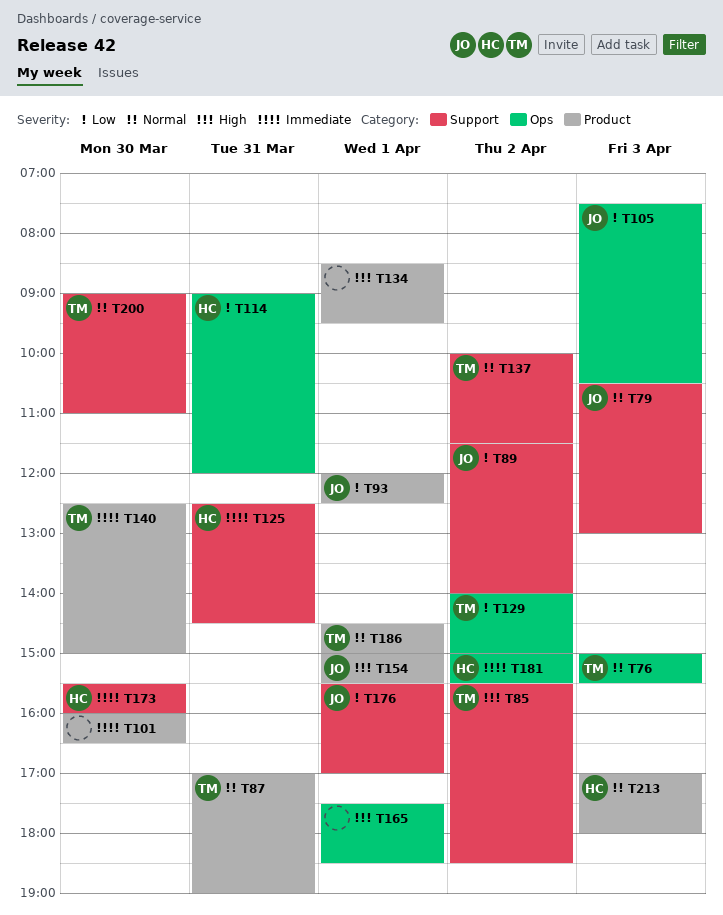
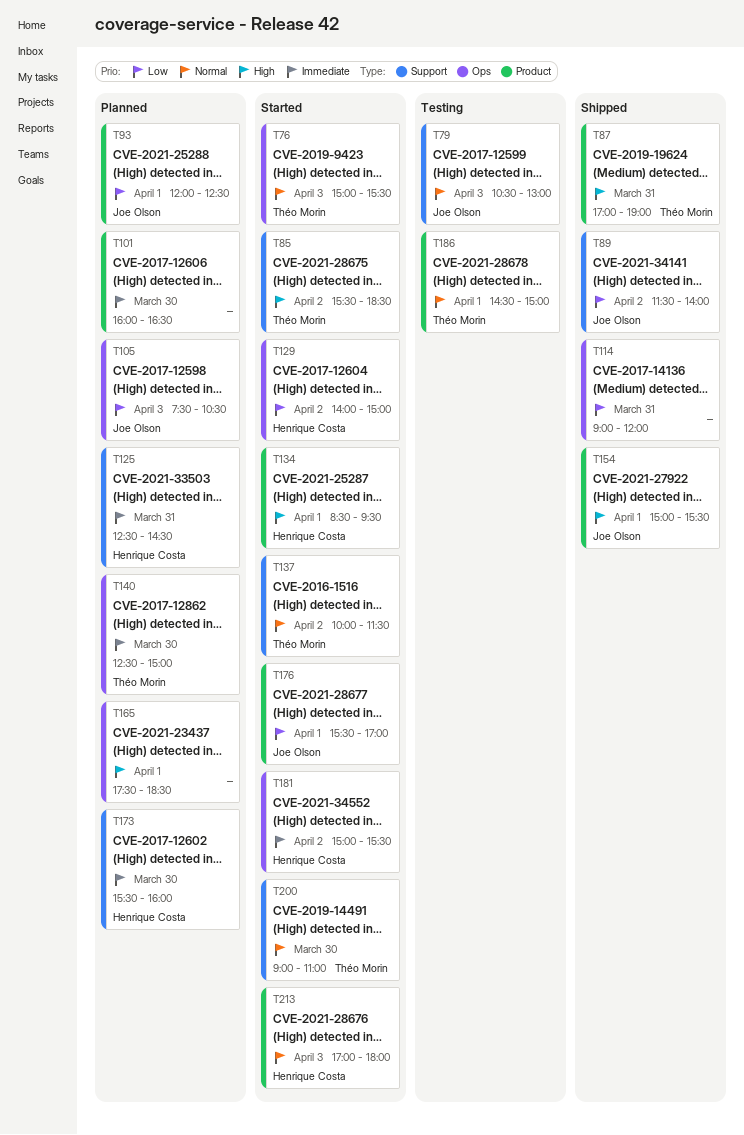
T87, priority: Normal -> High
T114, owner: Henrique Costa -> none
T129, owner: Théo Morin -> Henrique Costa
T134, owner: none -> Henrique Costa
T140, label: Product -> Ops
T176, label: Support -> Product

